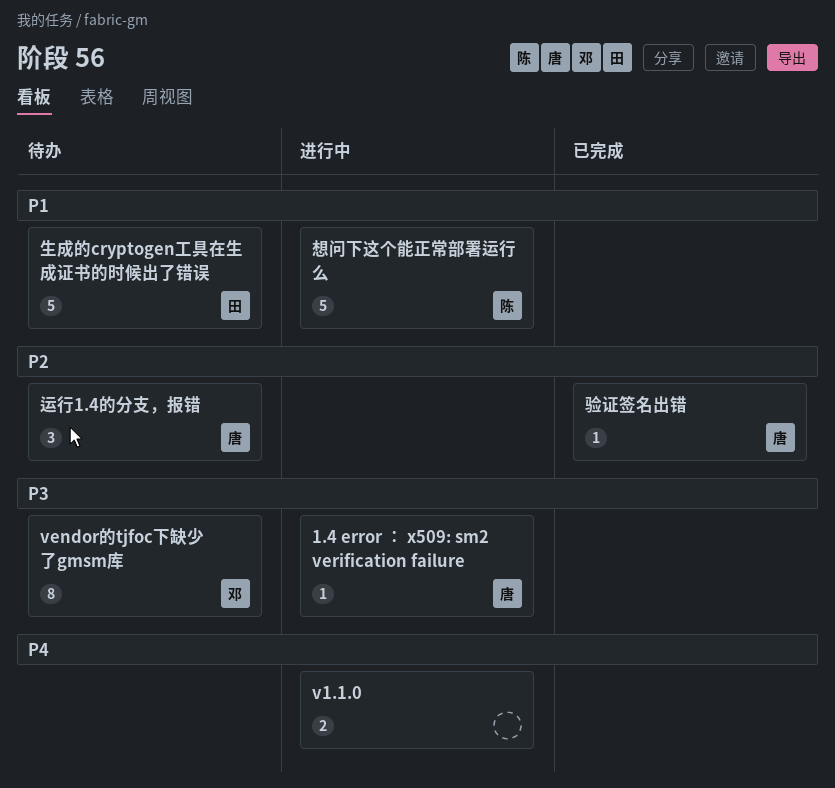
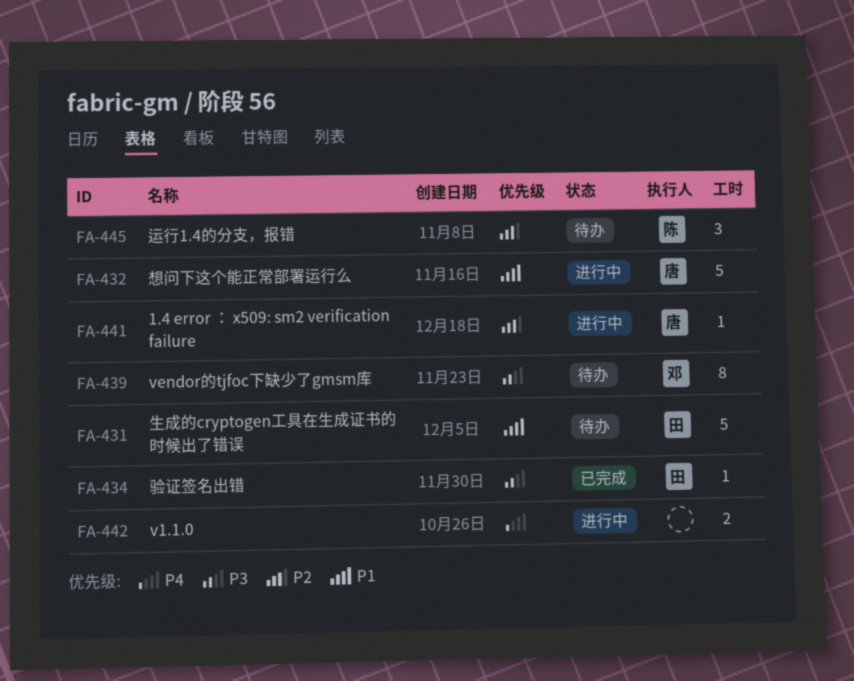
1.4 error ： x509: sm2 verification failure, priority: P3 -> P2
想问下这个能正常部署运行么, owner: 陈 -> 唐
运行1.4的分支，报错, owner: 唐 -> 陈
验证签名出错, owner: 唐 -> 田
验证签名出错, priority: P2 -> P3

